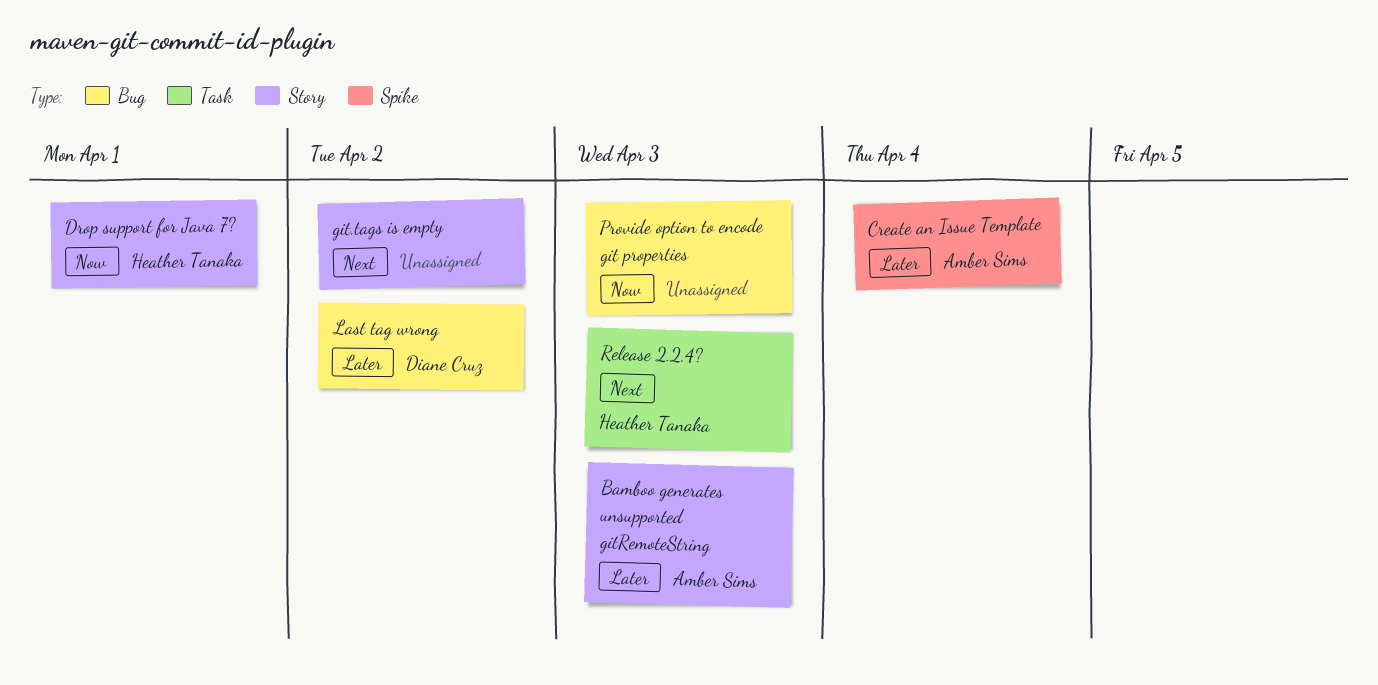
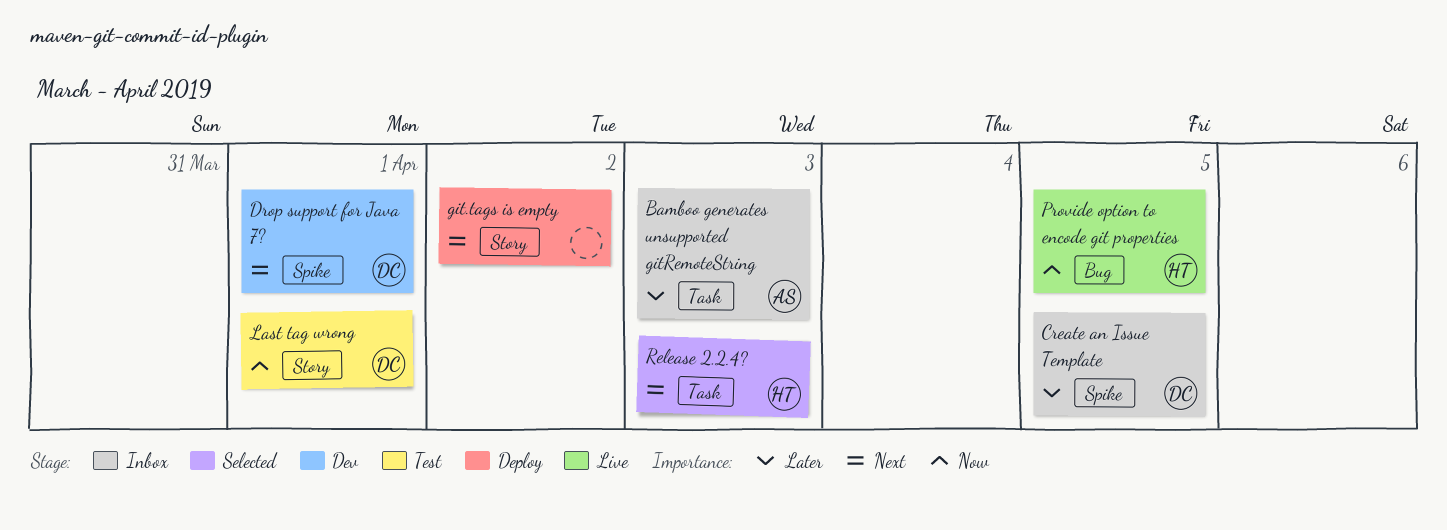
Bamboo generates unsupported gitRemoteString, label: Story -> Task
Create an Issue Template, owner: Amber Sims -> Diane Cruz
Create an Issue Template, due: Apr 4 -> Apr 5
Drop support for Java 7?, owner: Heather Tanaka -> Diane Cruz
Drop support for Java 7?, priority: Now -> Next
Drop support for Java 7?, label: Story -> Spike
Last tag wrong, priority: Later -> Now
Last tag wrong, label: Bug -> Story
Last tag wrong, due: Apr 2 -> Apr 1
Provide option to encode git properties, owner: none -> Heather Tanaka
Provide option to encode git properties, due: Apr 3 -> Apr 5

